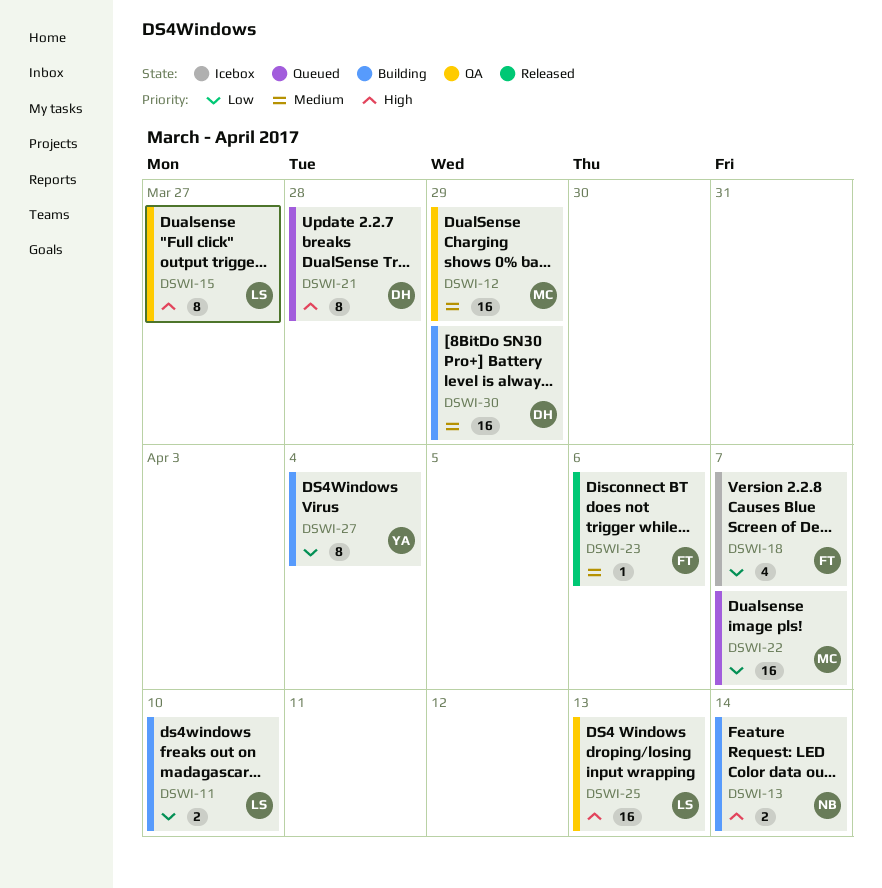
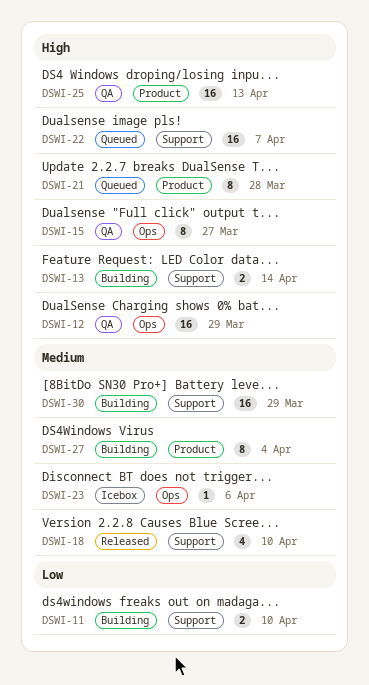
DSWI-12, priority: Medium -> High
DSWI-18, status: Icebox -> Released
DSWI-18, priority: Low -> Medium
DSWI-18, due: Apr 7 -> Apr 10
DSWI-22, priority: Low -> High
DSWI-23, status: Released -> Icebox
DSWI-27, priority: Low -> Medium

